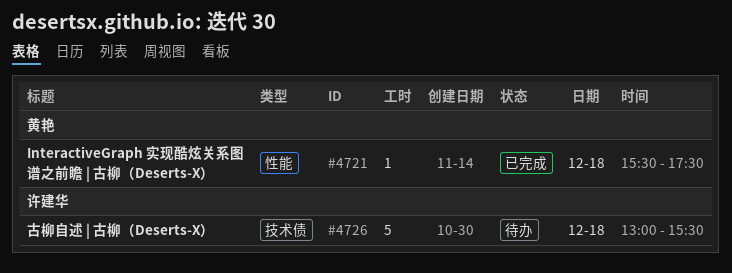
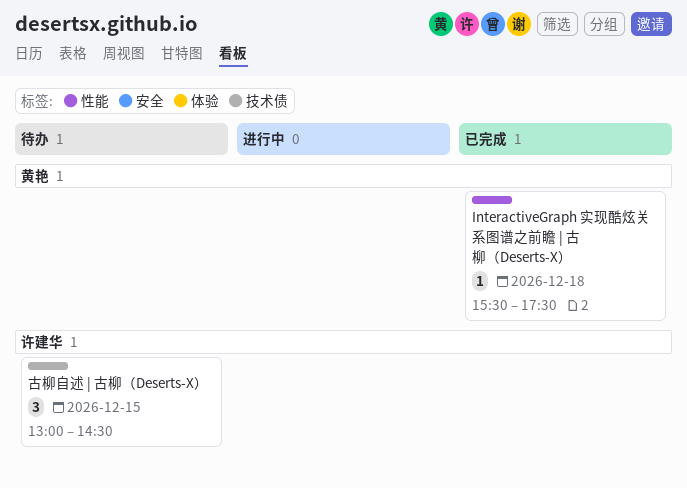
古柳自述 | 古柳（Deserts-X）, estimate: 5 -> 3
古柳自述 | 古柳（Deserts-X）, day: Dec 18 -> Dec 15
古柳自述 | 古柳（Deserts-X）, ends: 15:30 -> 14:30

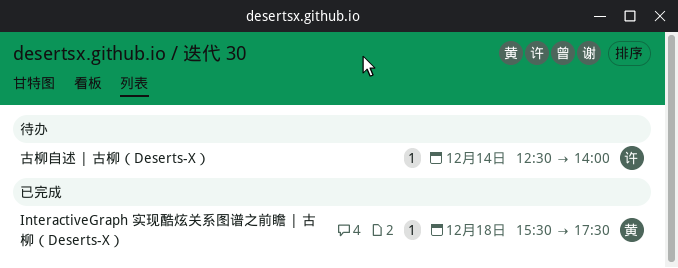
古柳自述 | 古柳（Deserts-X）, estimate: 3 -> 1
古柳自述 | 古柳（Deserts-X）, day: Dec 15 -> Dec 14
古柳自述 | 古柳（Deserts-X）, begins: 13:00 -> 12:30
古柳自述 | 古柳（Deserts-X）, ends: 14:30 -> 14:00

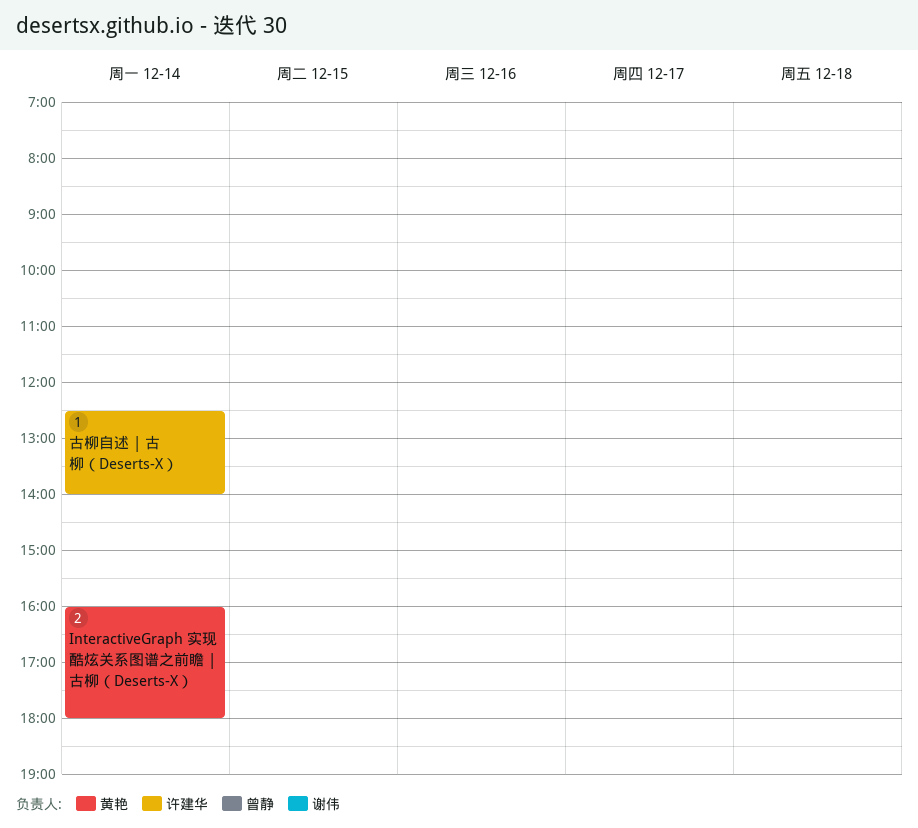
InteractiveGraph 实现酷炫关系图谱之前瞻 | 古柳（Deserts-X）, estimate: 1 -> 2
InteractiveGraph 实现酷炫关系图谱之前瞻 | 古柳（Deserts-X）, day: Dec 18 -> Dec 14
InteractiveGraph 实现酷炫关系图谱之前瞻 | 古柳（Deserts-X）, begins: 15:30 -> 16:00
InteractiveGraph 实现酷炫关系图谱之前瞻 | 古柳（Deserts-X）, ends: 17:30 -> 18:00

